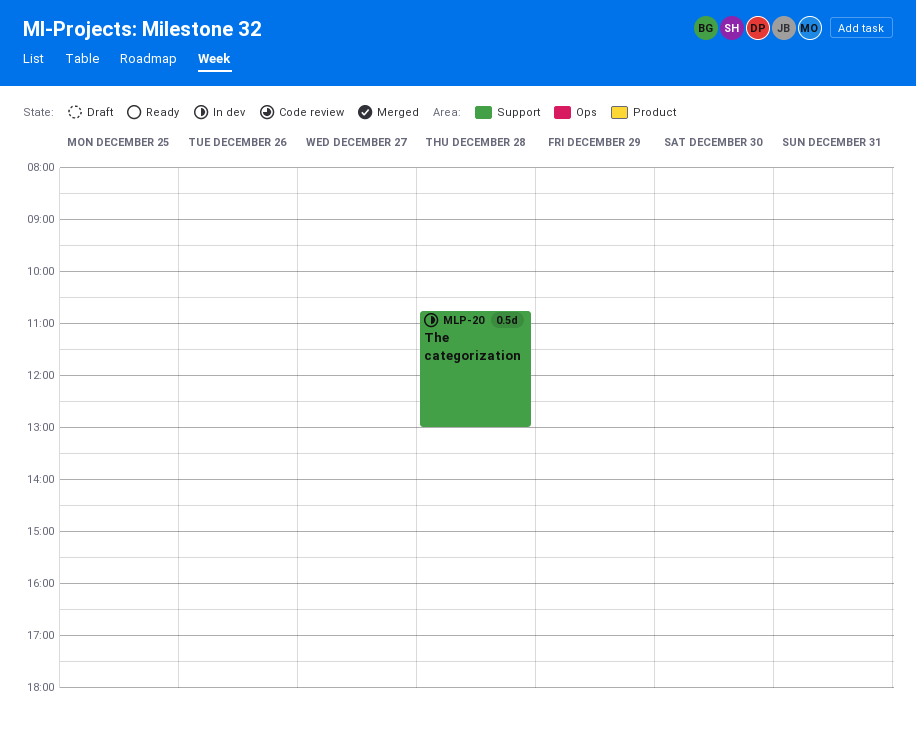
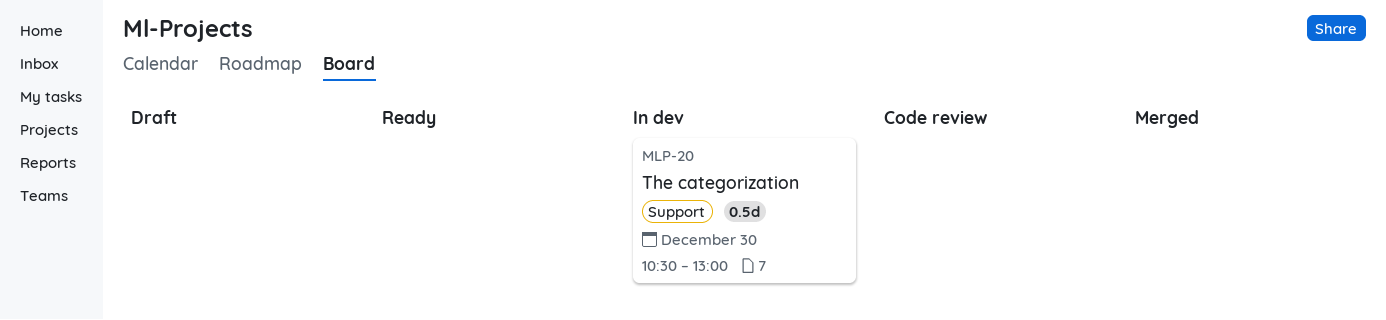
MLP-20, day: Dec 28 -> Dec 30
MLP-20, begins: 10:45 -> 10:30

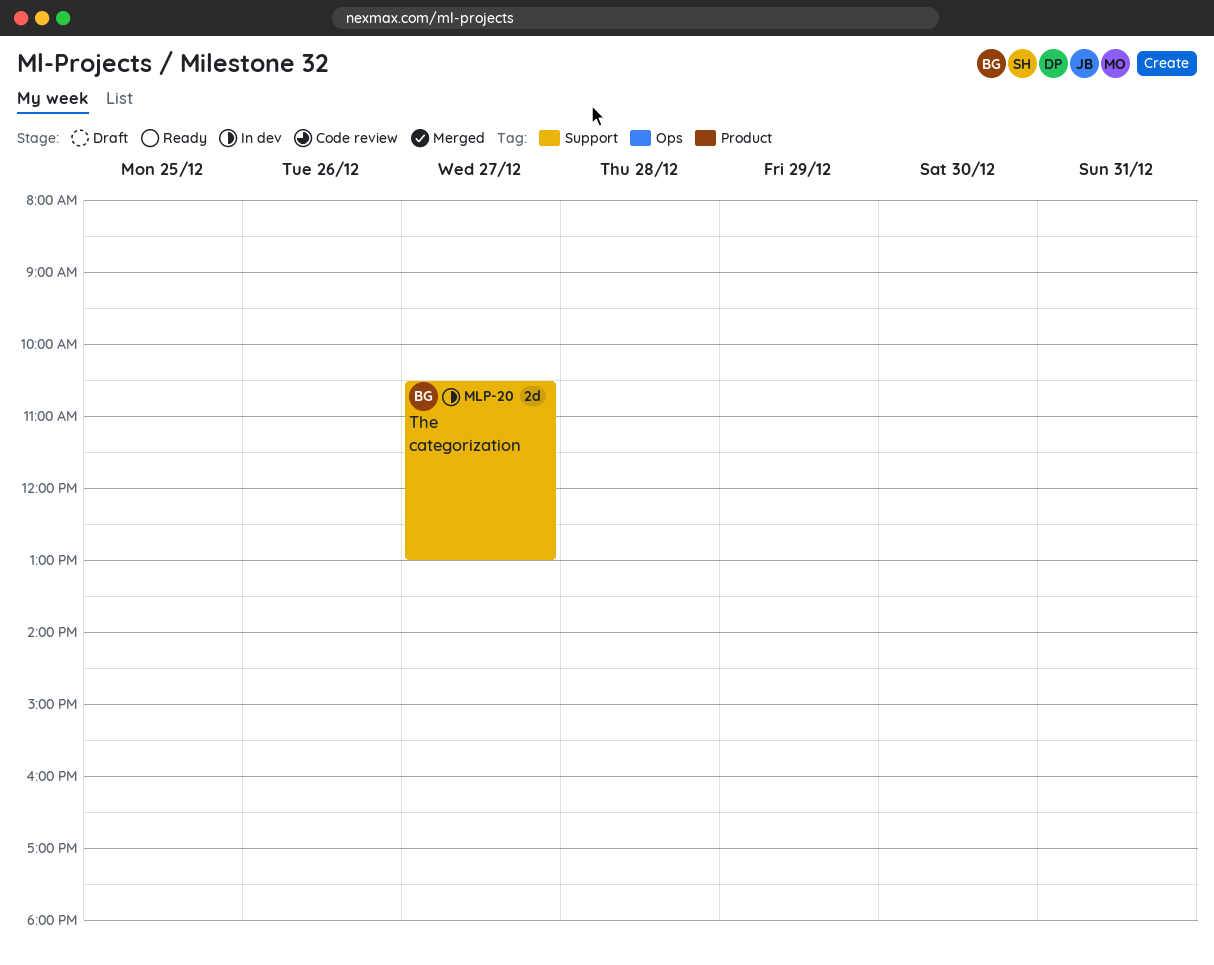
MLP-20, estimate: 0.5d -> 2d
MLP-20, day: Dec 30 -> Dec 27

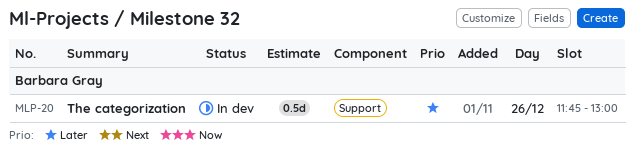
MLP-20, estimate: 2d -> 0.5d
MLP-20, day: Dec 27 -> Dec 26
MLP-20, begins: 10:30 -> 11:45

